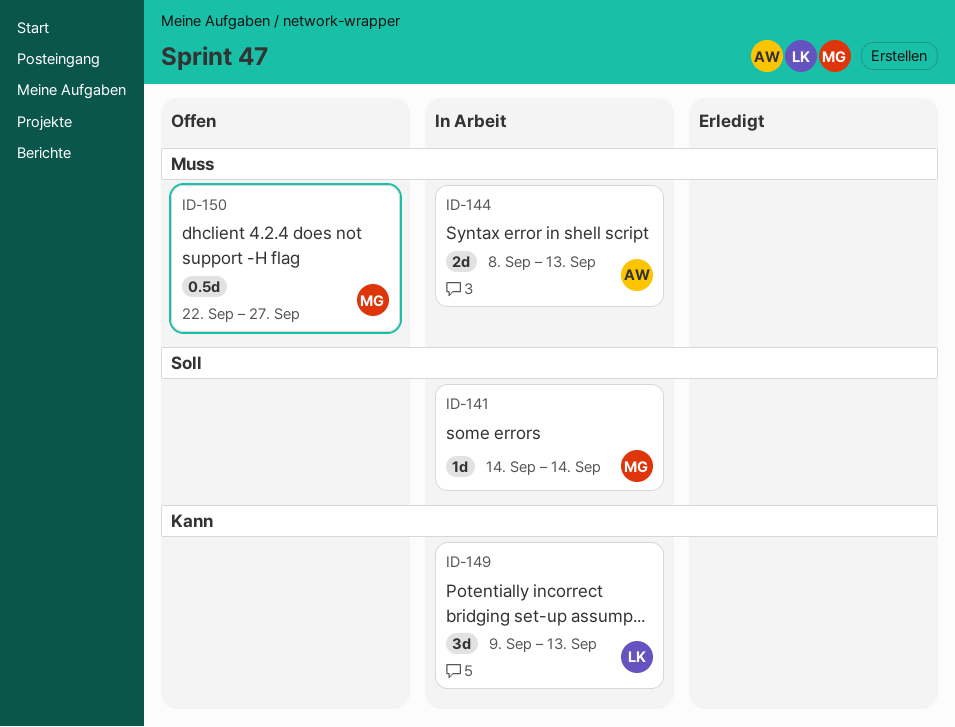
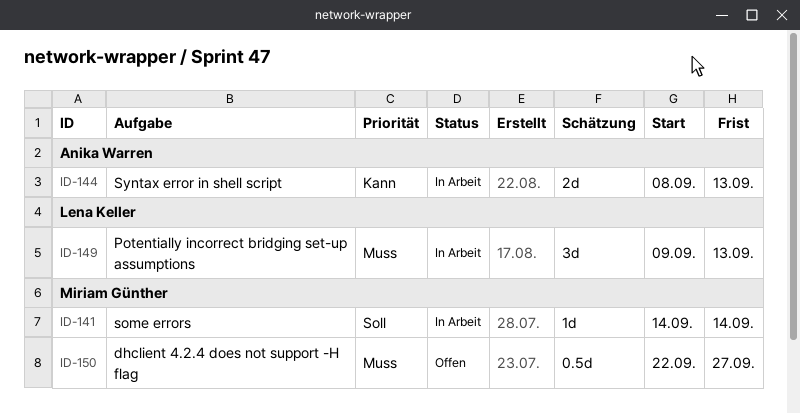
ID-144, priority: Muss -> Kann
ID-149, priority: Kann -> Muss

